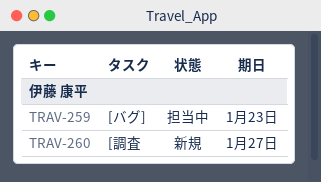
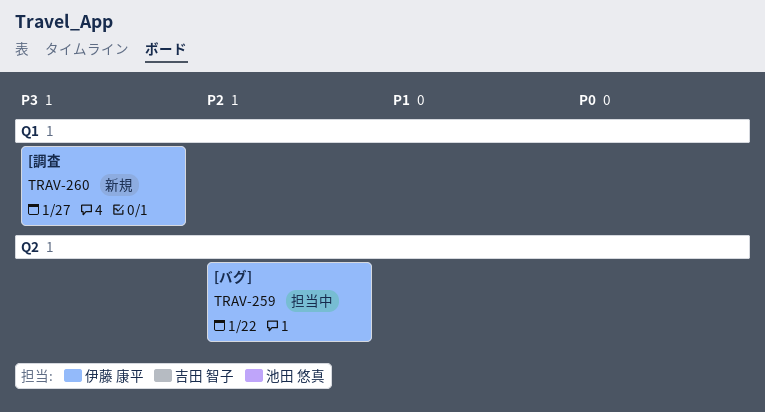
TRAV-259, due: Jan 23 -> Jan 22

